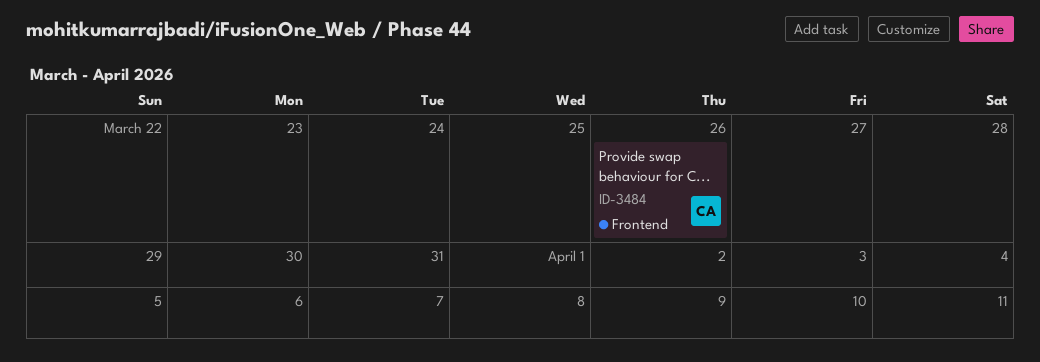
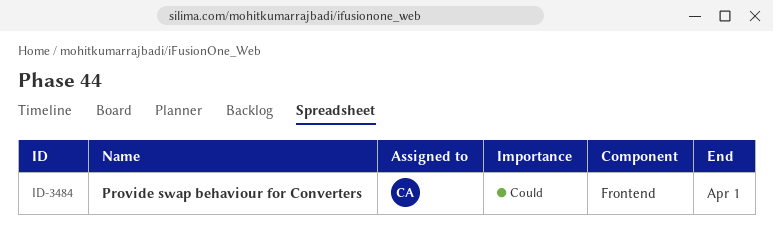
ID-3484, due: Mar 26 -> Apr 1

